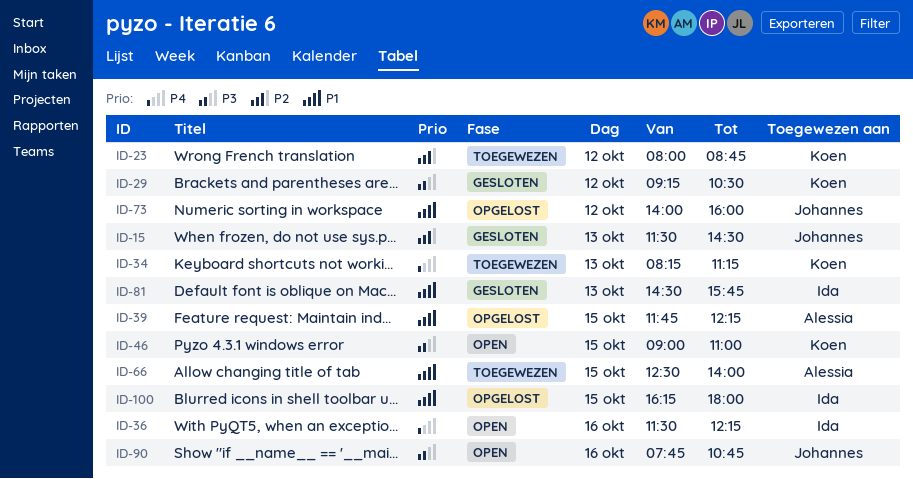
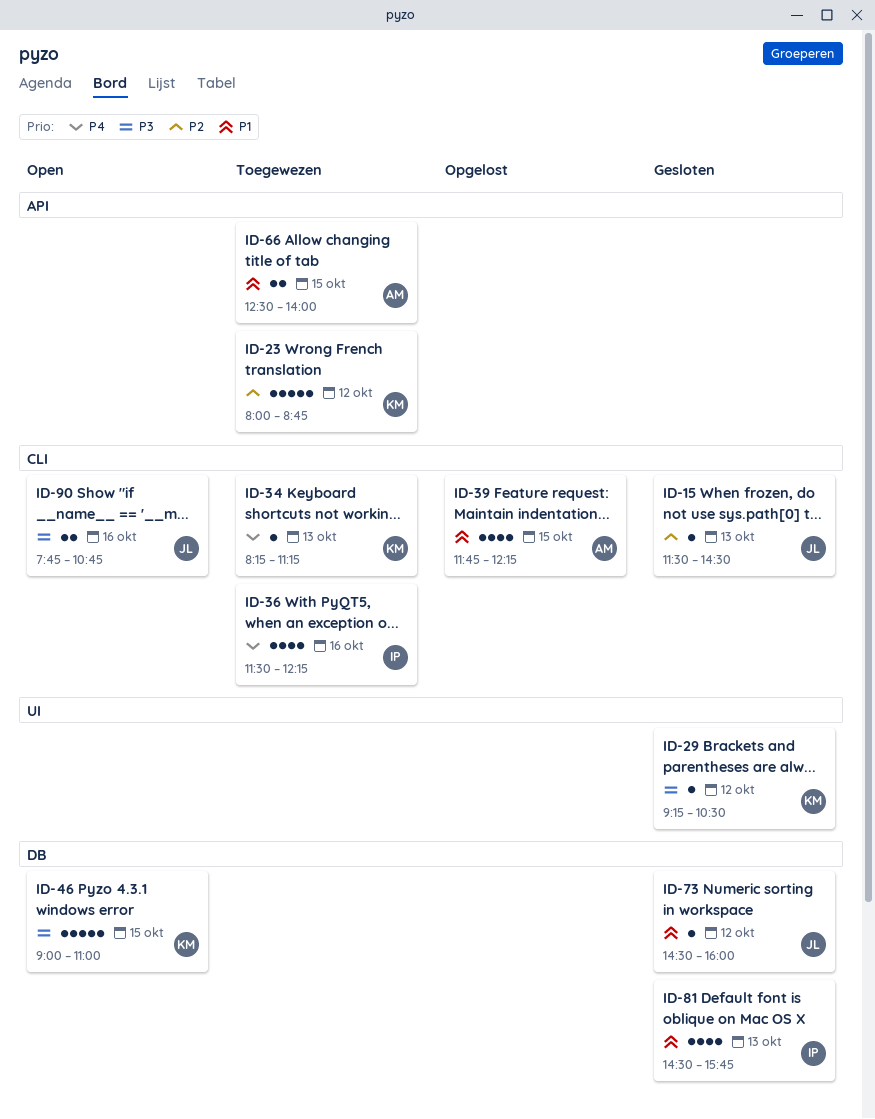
ID-36, status: Open -> Toegewezen
ID-73, status: Opgelost -> Gesloten
ID-73, begins: 14:00 -> 14:30
ID-100: present -> none

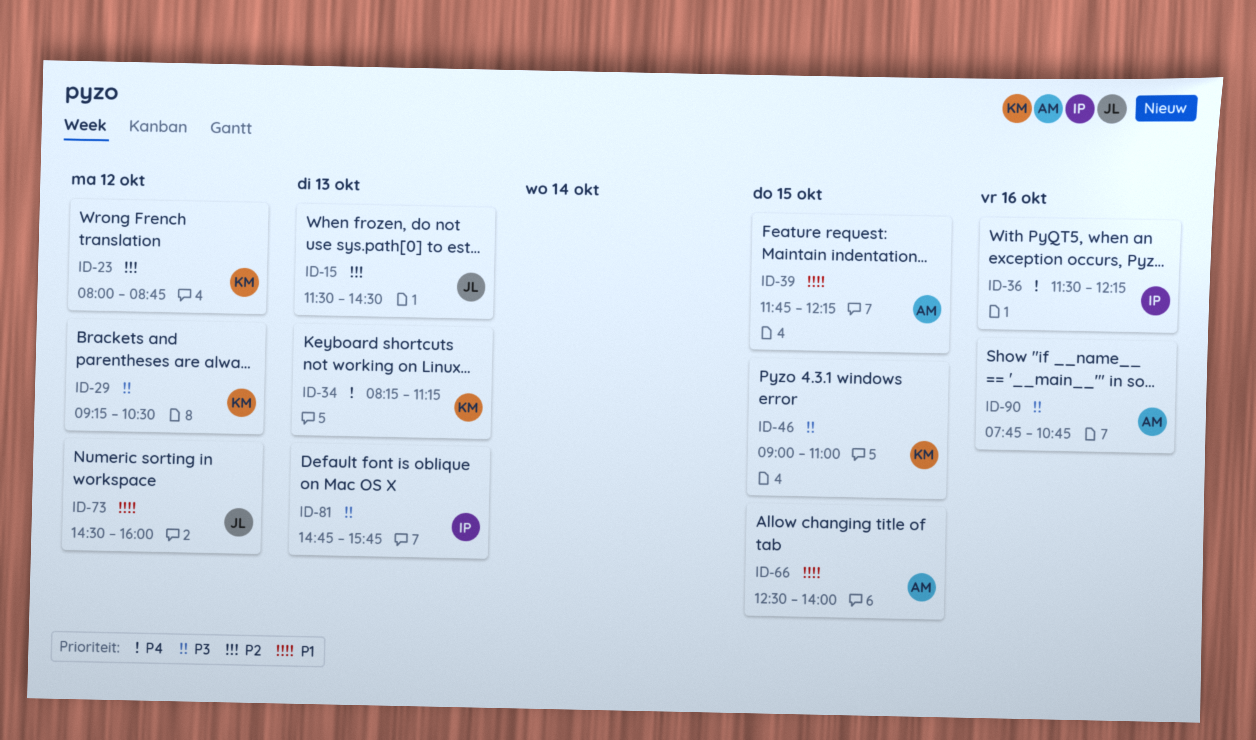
ID-81, priority: P1 -> P3
ID-81, begins: 14:30 -> 14:45
ID-90, owner: JL -> AM

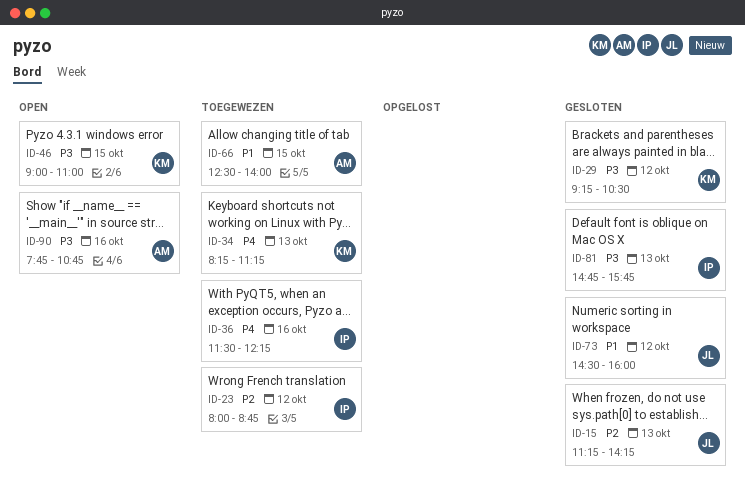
ID-15, begins: 11:30 -> 11:15
ID-15, ends: 14:30 -> 14:15
ID-23, owner: KM -> IP
ID-39: present -> none

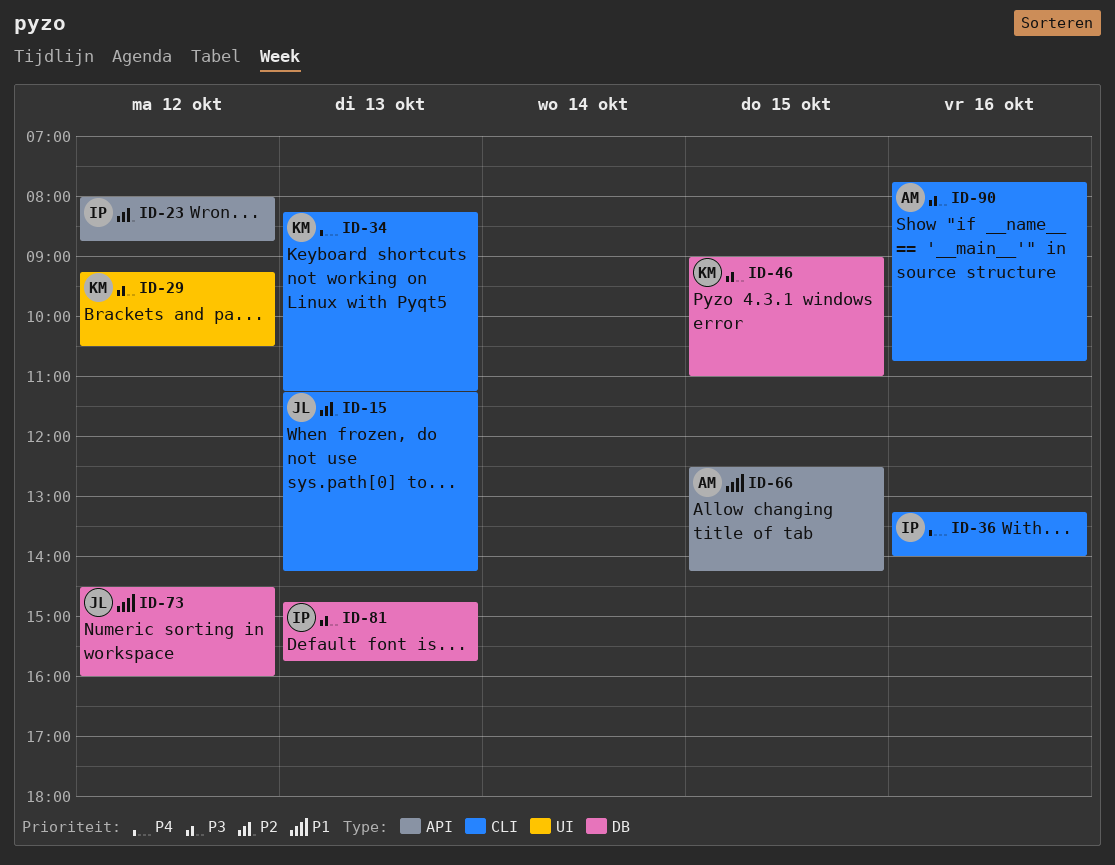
ID-36, begins: 11:30 -> 13:15
ID-36, ends: 12:15 -> 14:00
ID-66, ends: 14:00 -> 14:15

